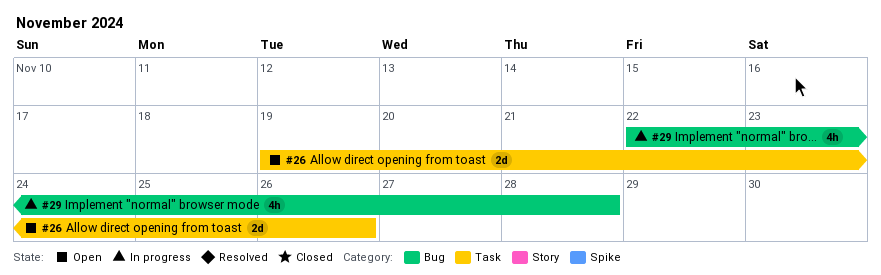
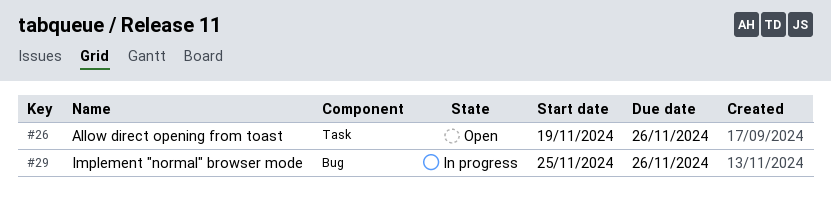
#29, start: Nov 22 -> Nov 25
#29, due: Nov 28 -> Nov 26

